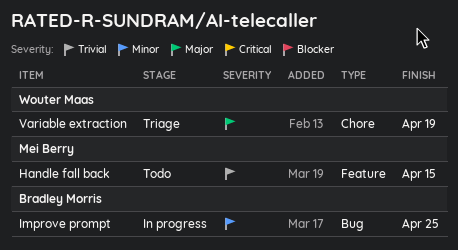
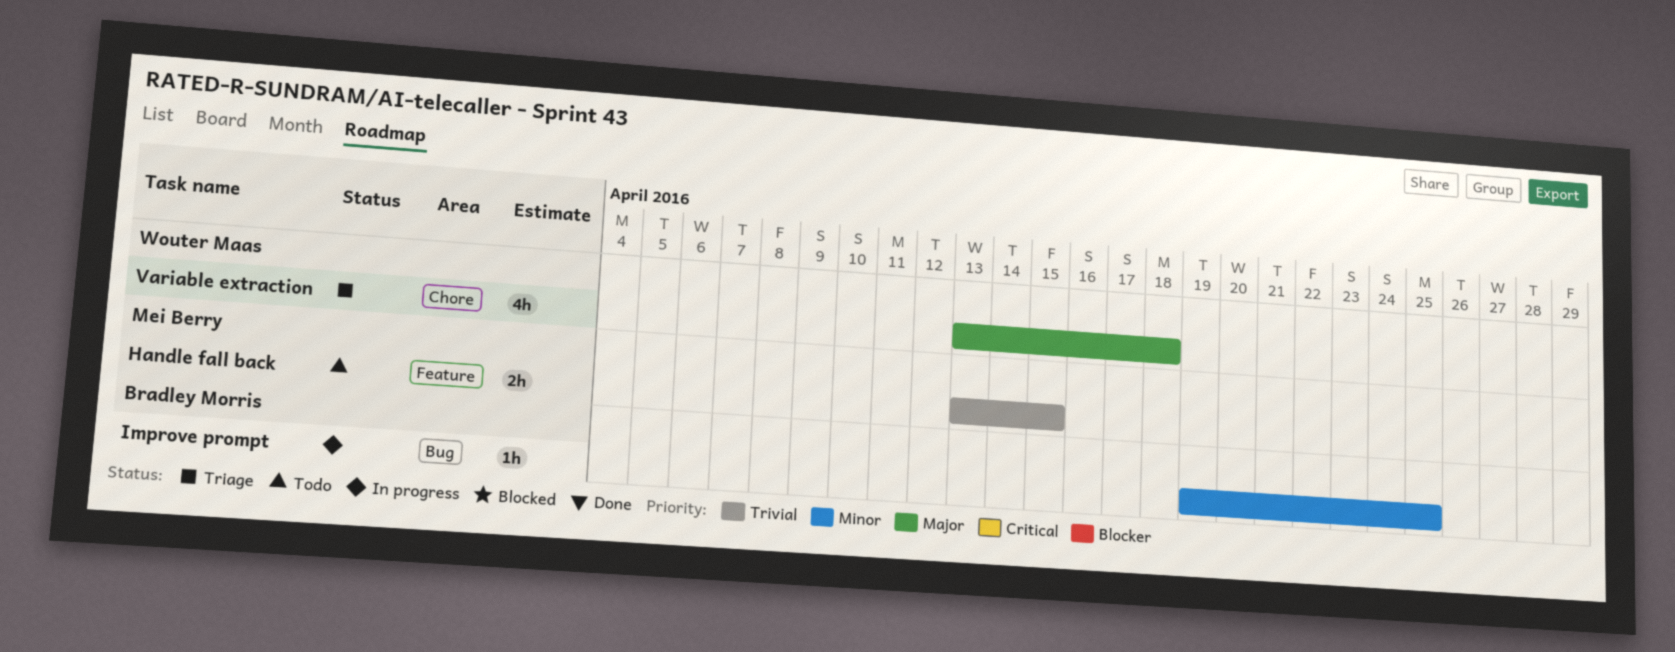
Variable extraction, due: Apr 19 -> Apr 18

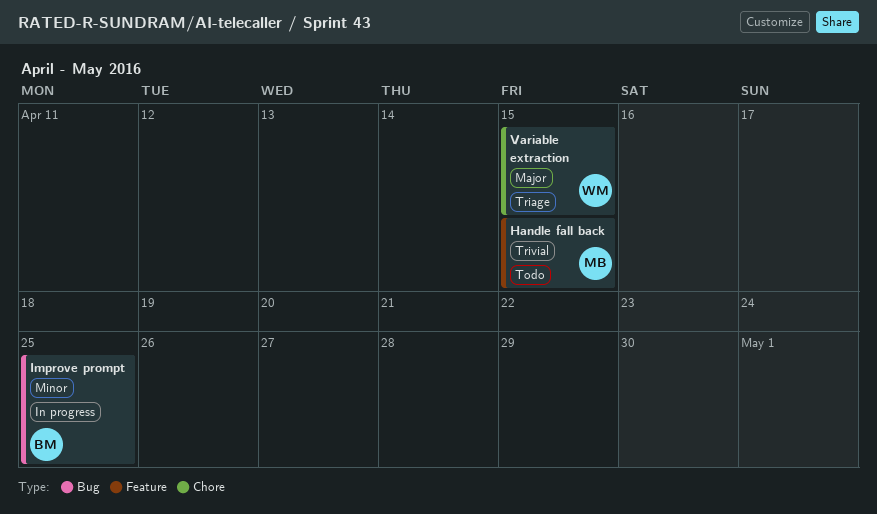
Variable extraction, due: Apr 18 -> Apr 15

